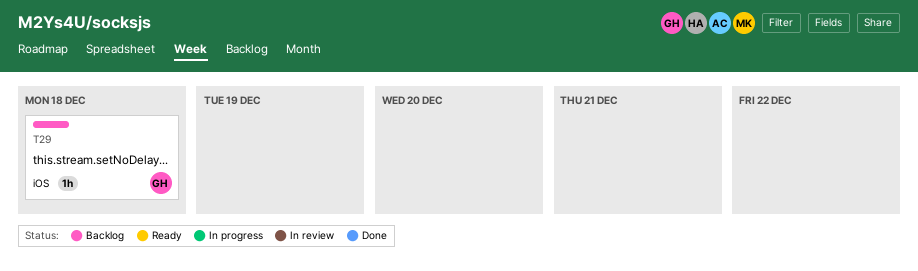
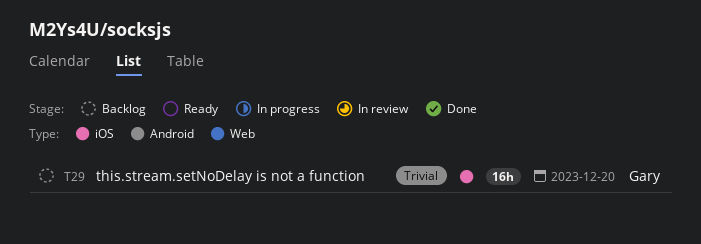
T29, estimate: 1h -> 16h
T29, due: Dec 18 -> Dec 20

